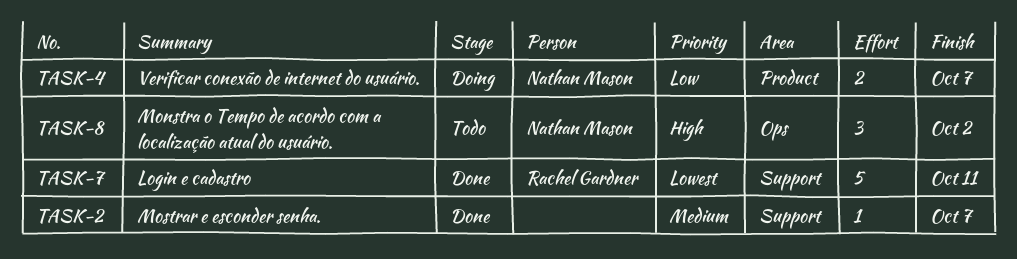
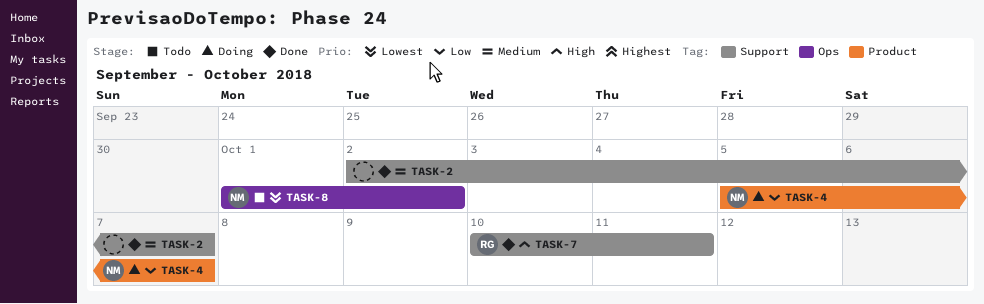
TASK-7, priority: Lowest -> High
TASK-8, priority: High -> Lowest

